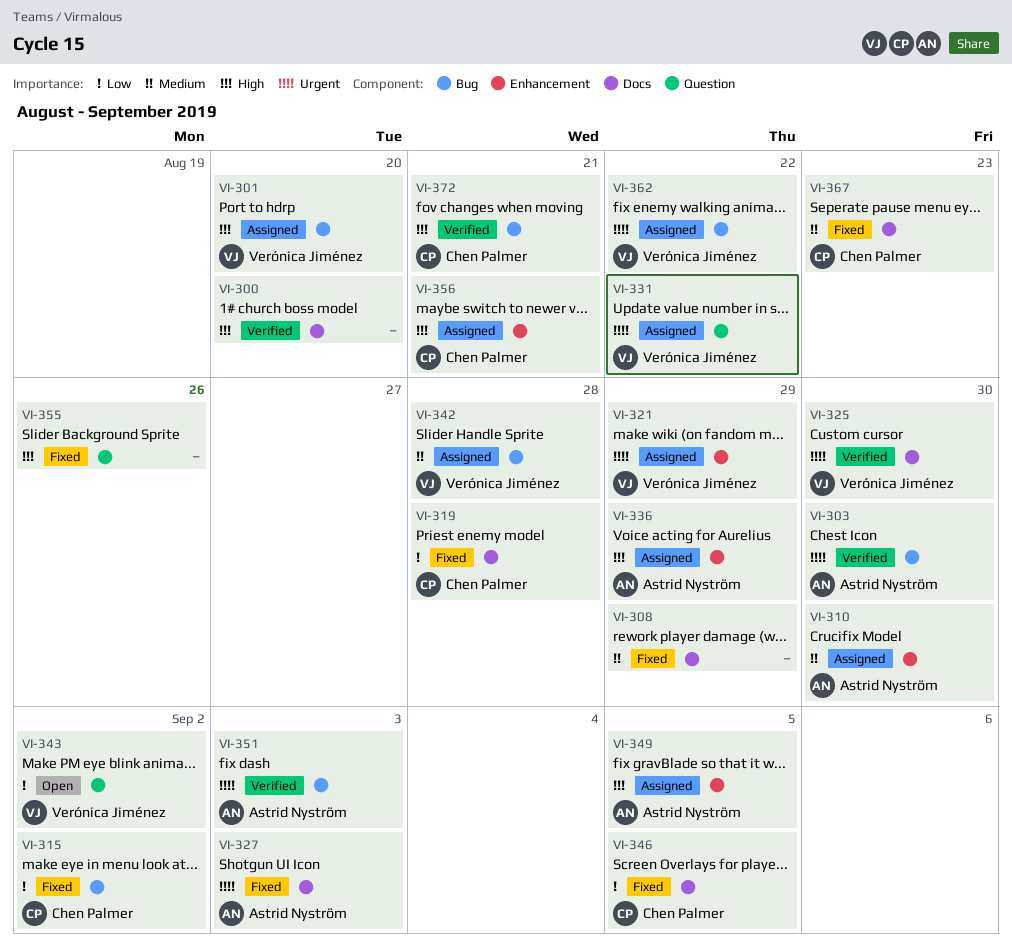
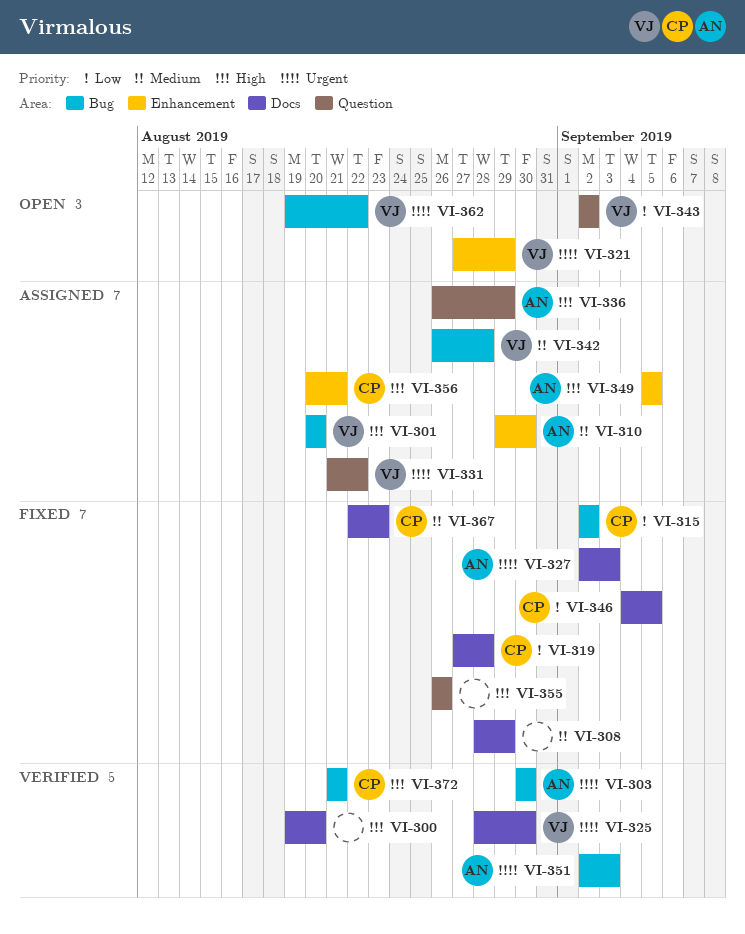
VI-321, status: Assigned -> Open
VI-336, label: Enhancement -> Question
VI-362, status: Assigned -> Open

